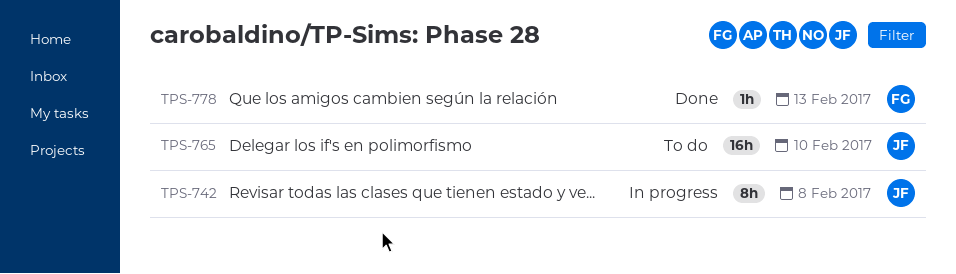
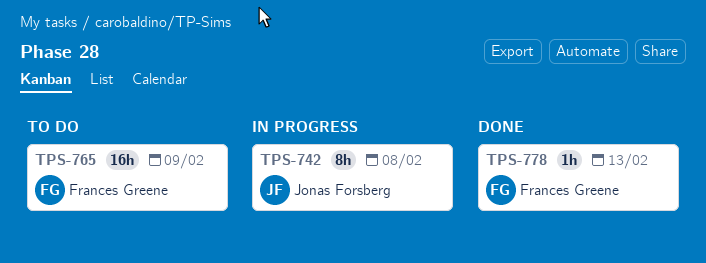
TPS-765, owner: Jonas Forsberg -> Frances Greene
TPS-765, due: Feb 10 -> Feb 9

